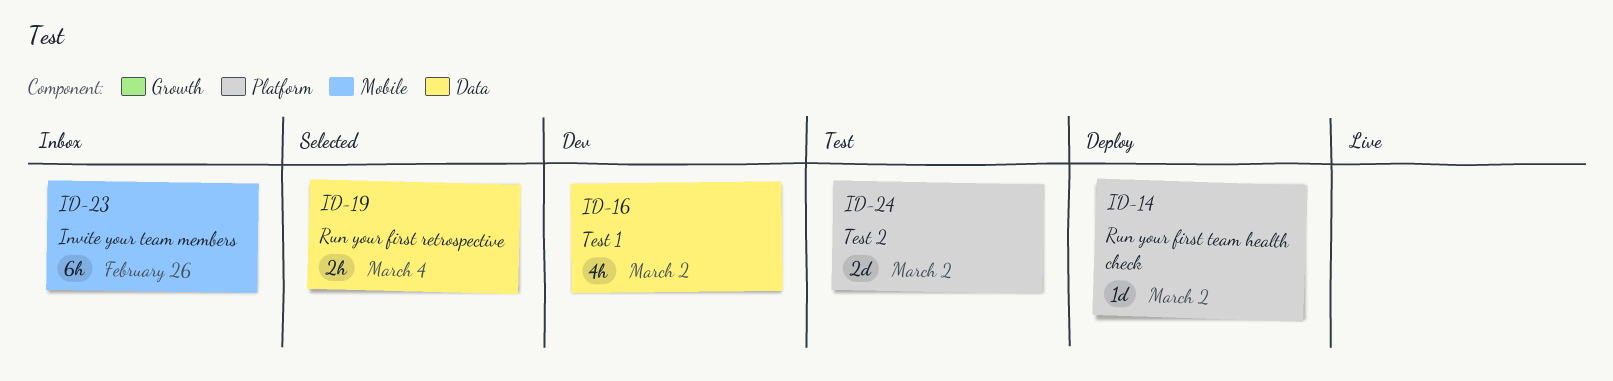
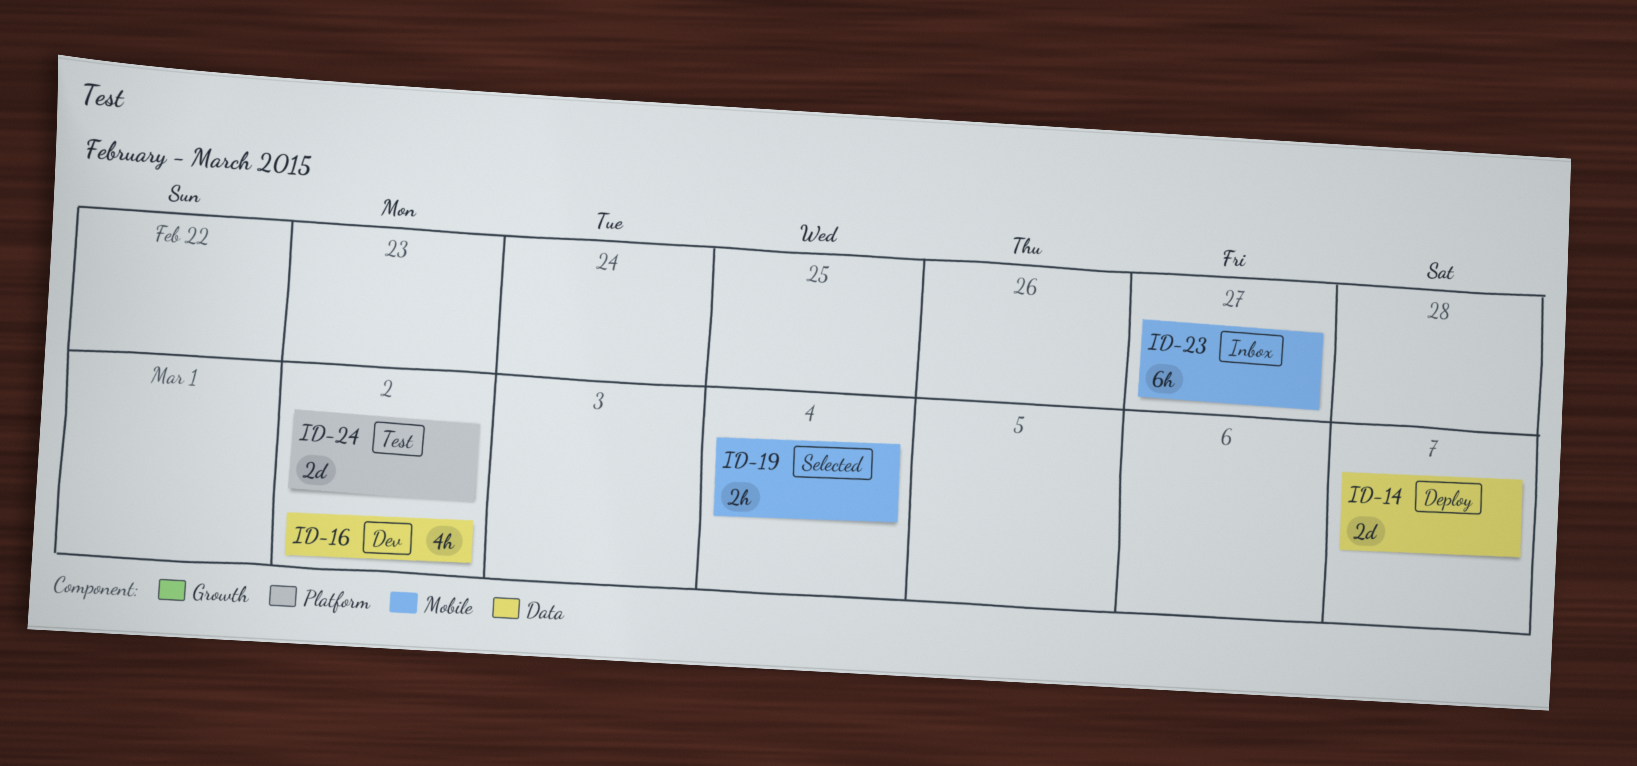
ID-14, label: Platform -> Data
ID-14, estimate: 1d -> 2d
ID-14, due: Mar 2 -> Mar 7
ID-19, label: Data -> Mobile
ID-23, due: Feb 26 -> Feb 27

